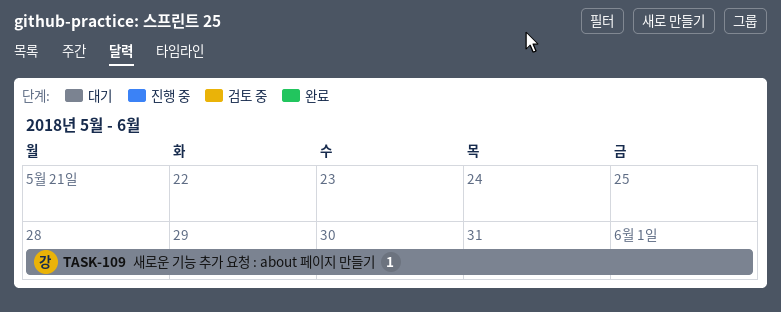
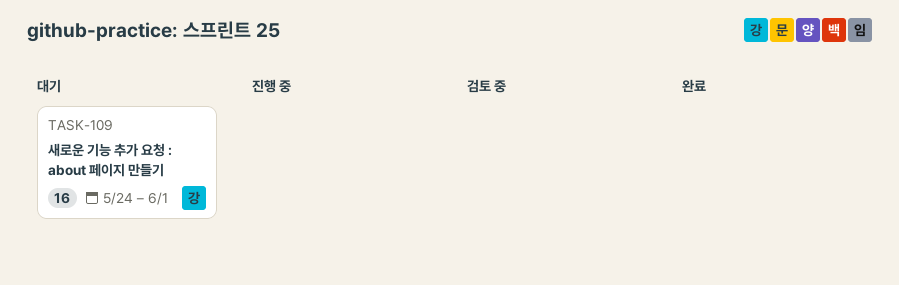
TASK-109, estimate: 1 -> 16
TASK-109, start: May 28 -> May 24

